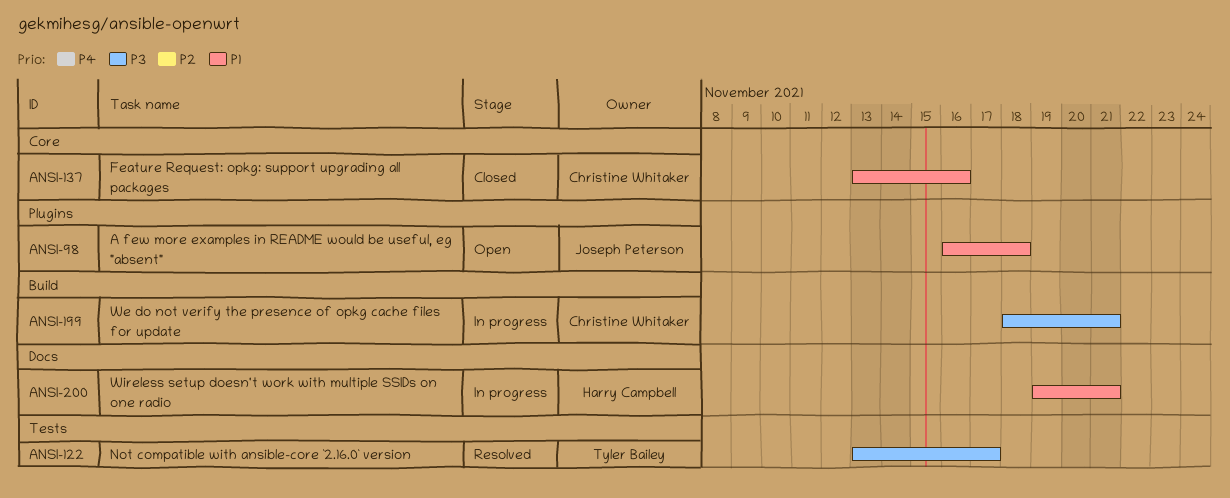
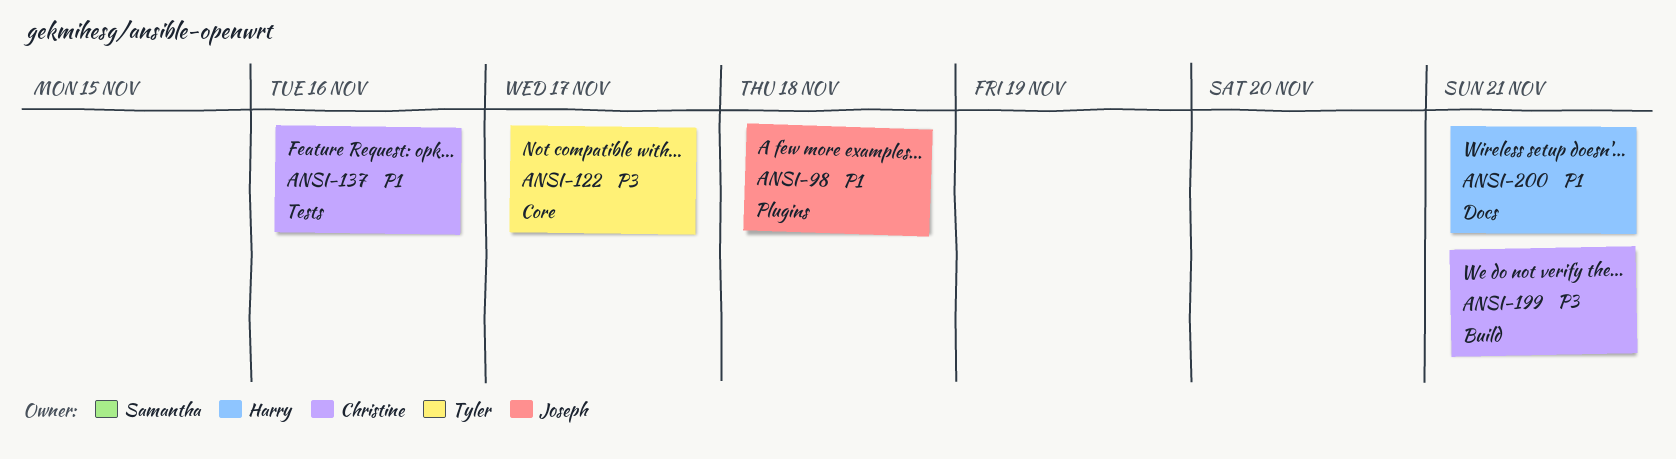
ANSI-122, label: Tests -> Core
ANSI-137, label: Core -> Tests

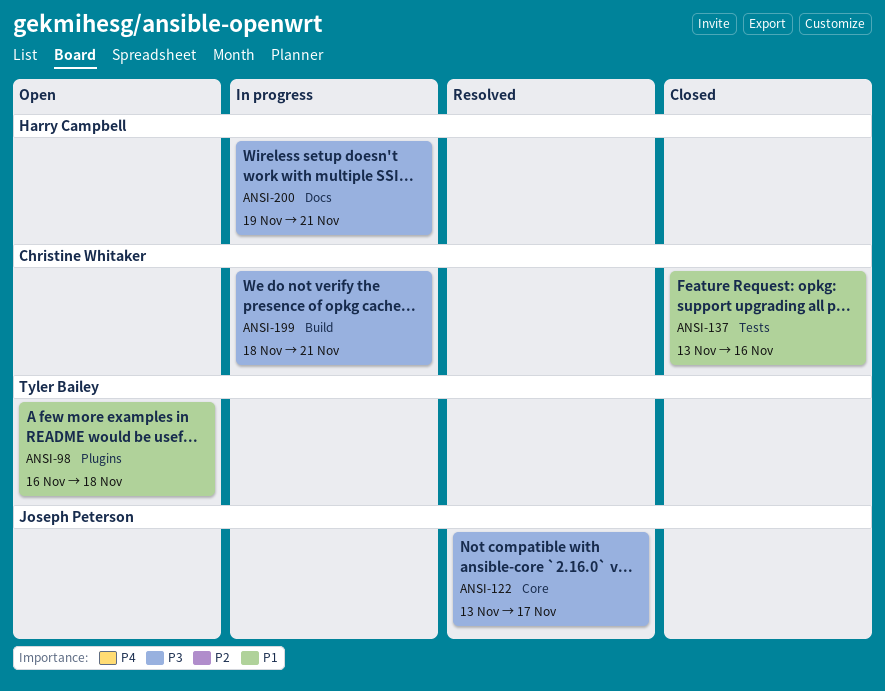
ANSI-98, owner: Joseph Peterson -> Tyler Bailey
ANSI-122, owner: Tyler Bailey -> Joseph Peterson
ANSI-200, priority: P1 -> P3

